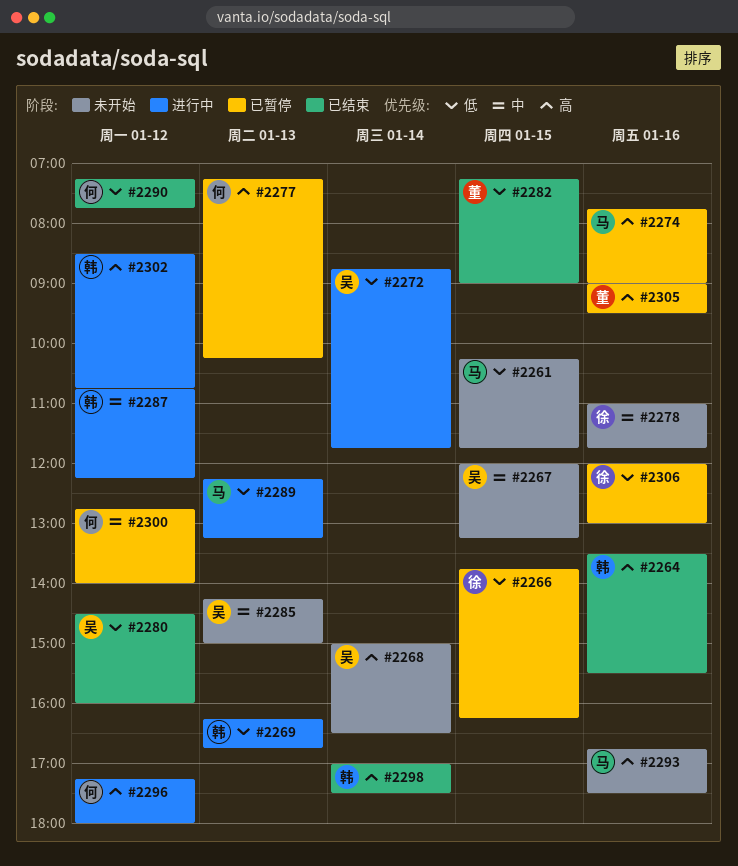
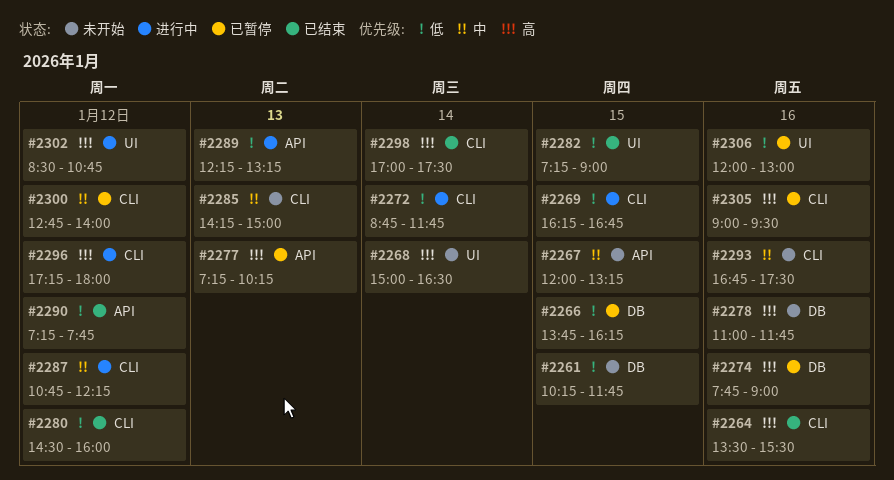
#2269, day: Jan 13 -> Jan 15
#2278, priority: 中 -> 高
#2293, priority: 高 -> 中

